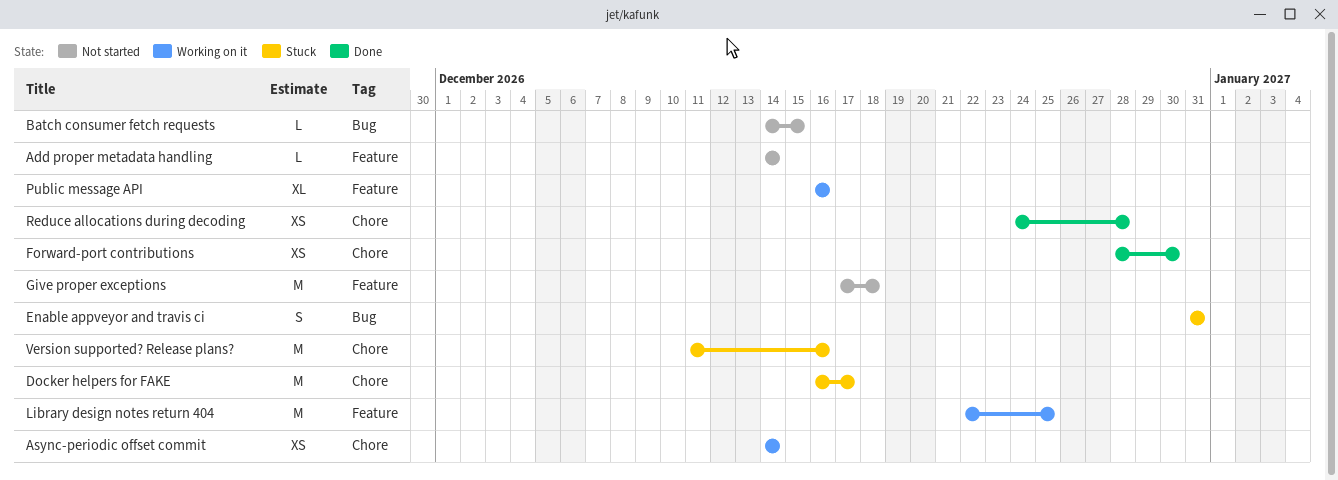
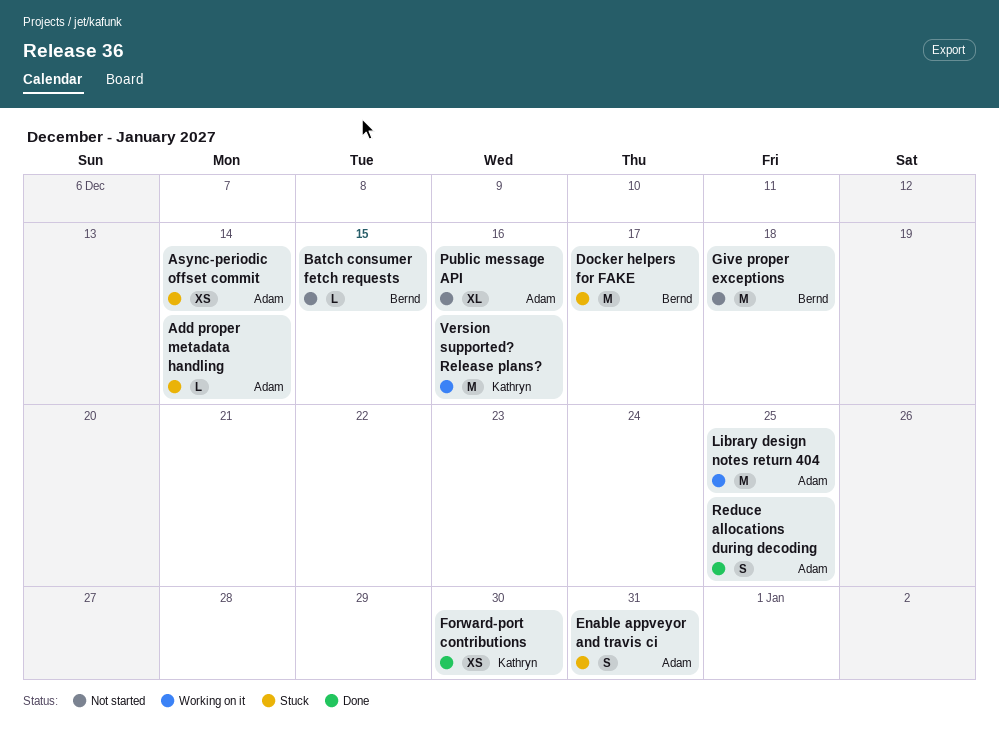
Add proper metadata handling, status: Not started -> Stuck
Async-periodic offset commit, status: Working on it -> Stuck
Public message API, status: Working on it -> Not started
Reduce allocations during decoding, estimate: XS -> S
Reduce allocations during decoding, due: Dec 28 -> Dec 25
Version supported? Release plans?, status: Stuck -> Working on it

